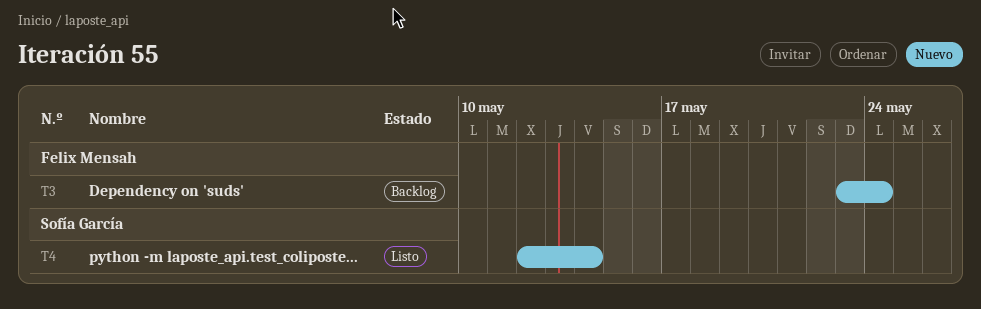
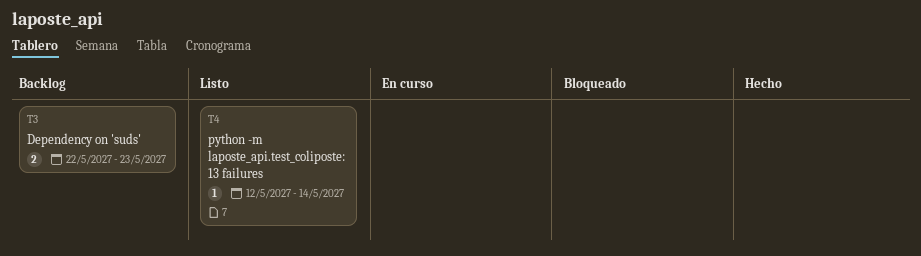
T3, start: May 23 -> May 22
T3, due: May 24 -> May 23

